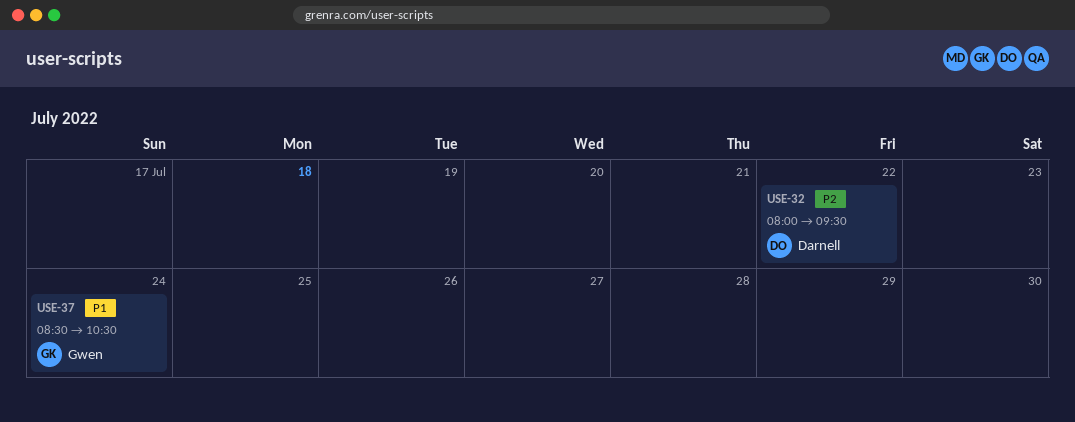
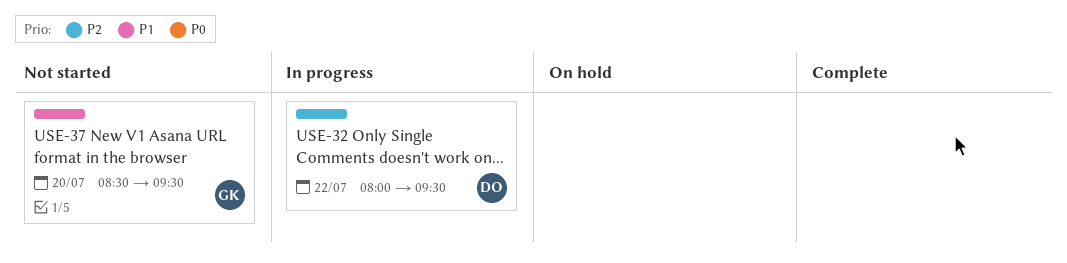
USE-37, day: Jul 24 -> Jul 20
USE-37, ends: 10:30 -> 09:30

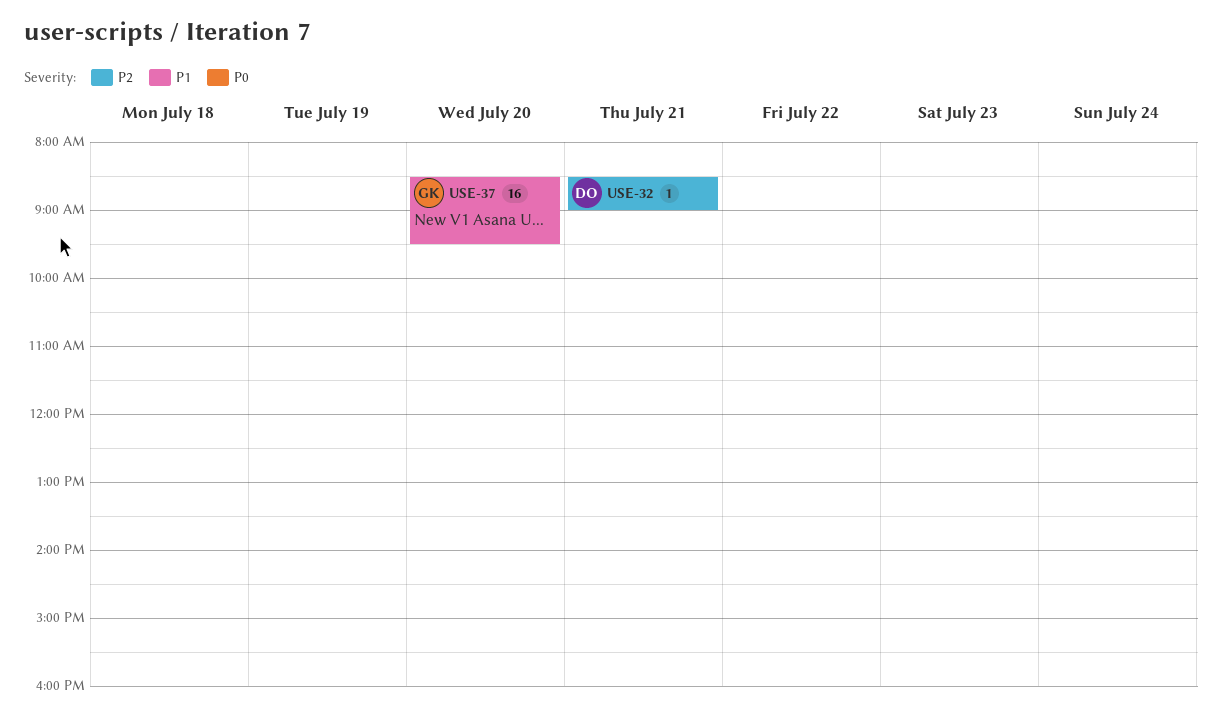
USE-32, day: Jul 22 -> Jul 21
USE-32, begins: 08:00 -> 08:30
USE-32, ends: 09:30 -> 09:00

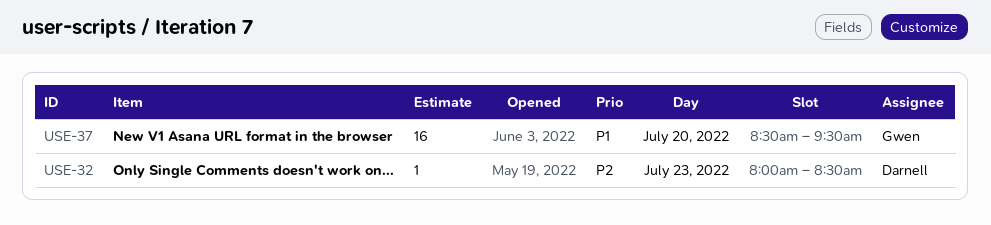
USE-32, day: Jul 21 -> Jul 23
USE-32, begins: 08:30 -> 08:00
USE-32, ends: 09:00 -> 08:30

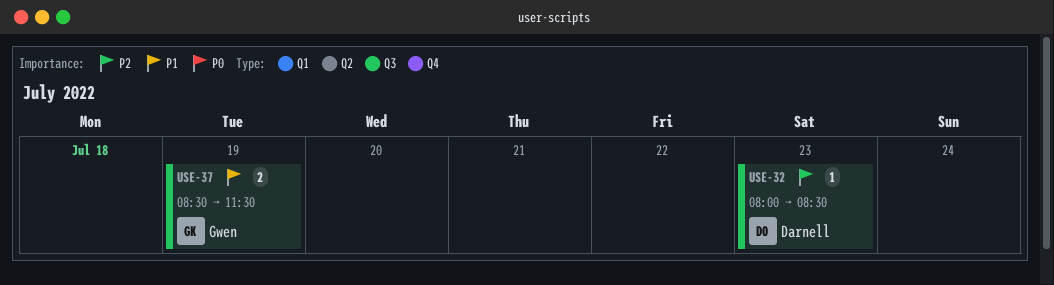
USE-37, estimate: 16 -> 2
USE-37, day: Jul 20 -> Jul 19
USE-37, ends: 09:30 -> 11:30

